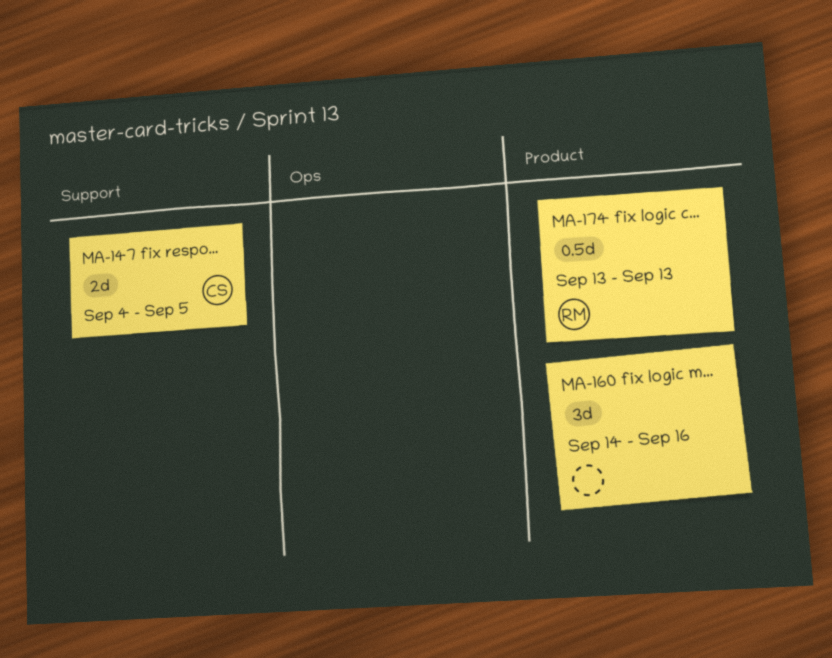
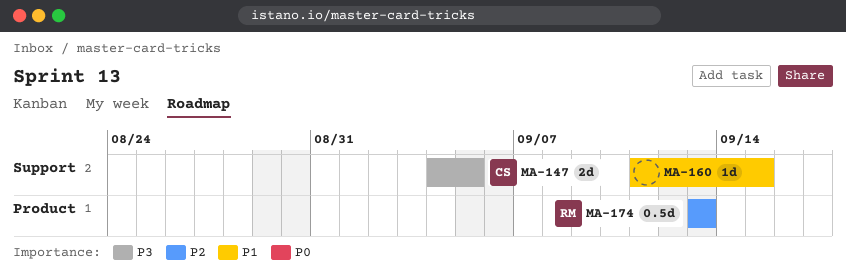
MA-160, label: Product -> Support
MA-160, estimate: 3d -> 1d
MA-160, start: Sep 14 -> Sep 11
MA-160, due: Sep 16 -> Sep 15

